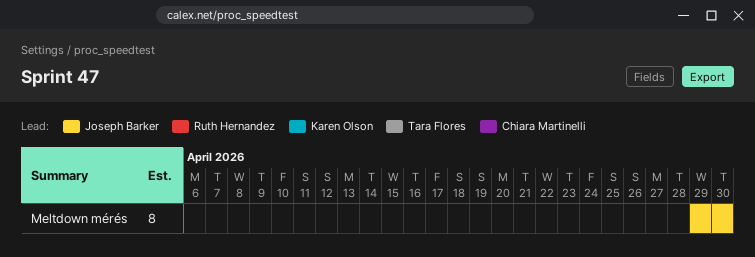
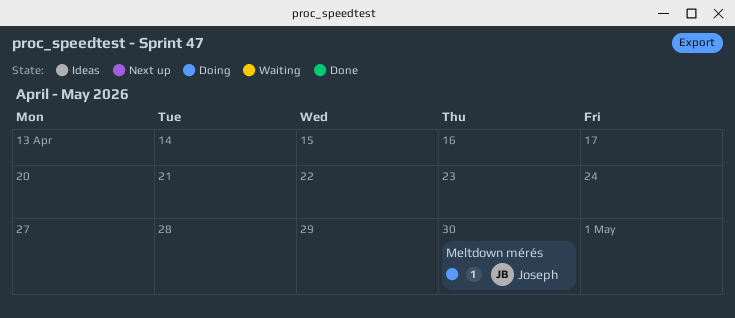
Meltdown mérés, estimate: 8 -> 1

